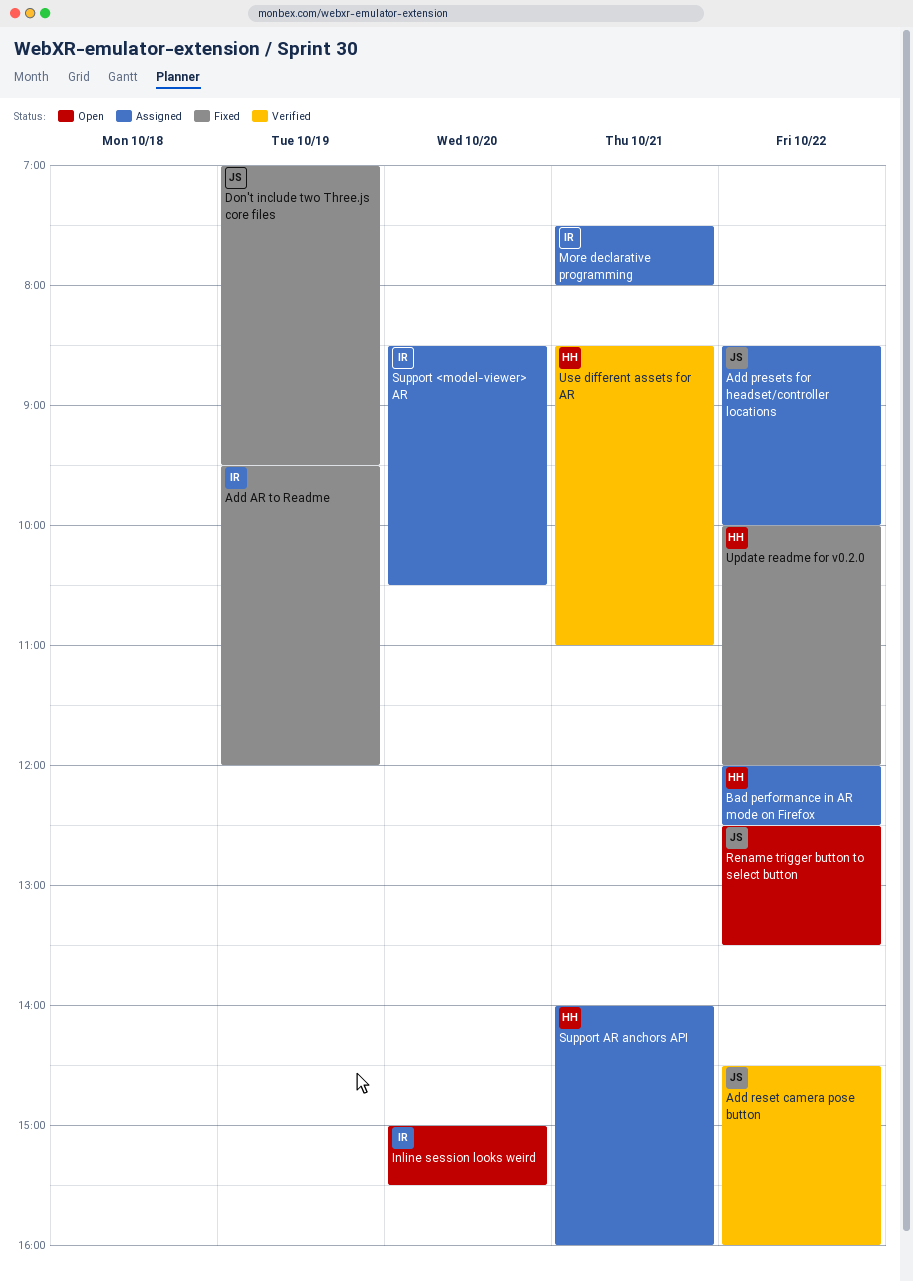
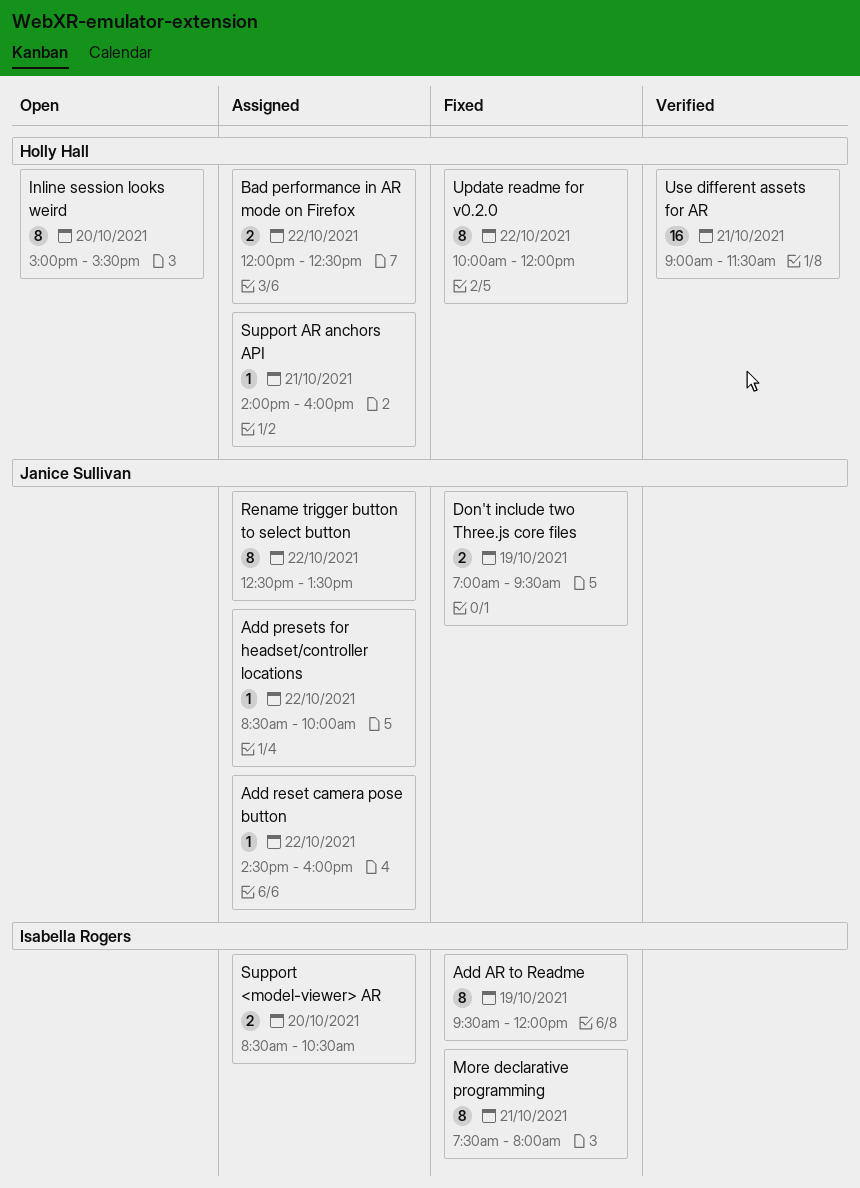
Add reset camera pose button, status: Verified -> Assigned
Inline session looks weird, owner: Isabella Rogers -> Holly Hall
More declarative programming, status: Assigned -> Fixed
Rename trigger button to select button, status: Open -> Assigned
Use different assets for AR, begins: 08:30 -> 09:00
Use different assets for AR, ends: 11:00 -> 11:30

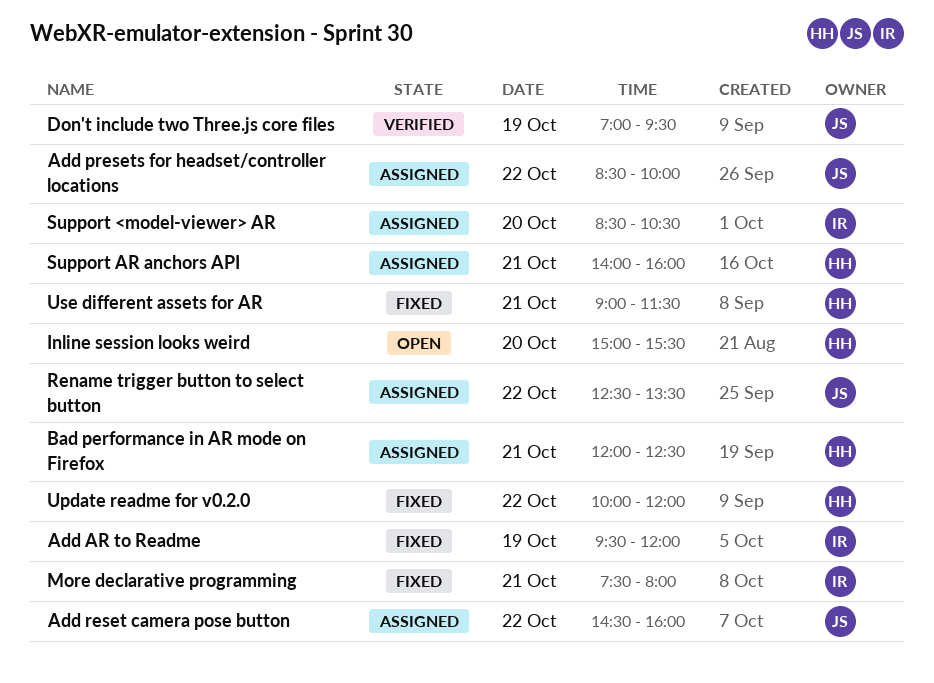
Bad performance in AR mode on Firefox, day: Oct 22 -> Oct 21
Don't include two Three.js core files, status: Fixed -> Verified
Use different assets for AR, status: Verified -> Fixed

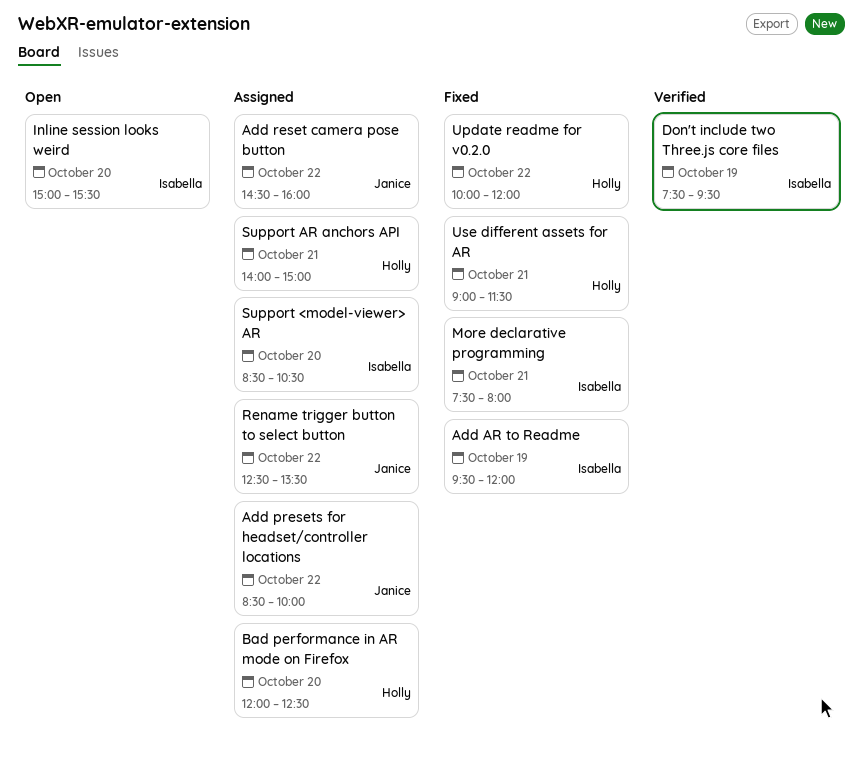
Bad performance in AR mode on Firefox, day: Oct 21 -> Oct 20
Don't include two Three.js core files, owner: Janice -> Isabella
Don't include two Three.js core files, begins: 07:00 -> 07:30
Inline session looks weird, owner: Holly -> Isabella
Support AR anchors API, ends: 16:00 -> 15:00

